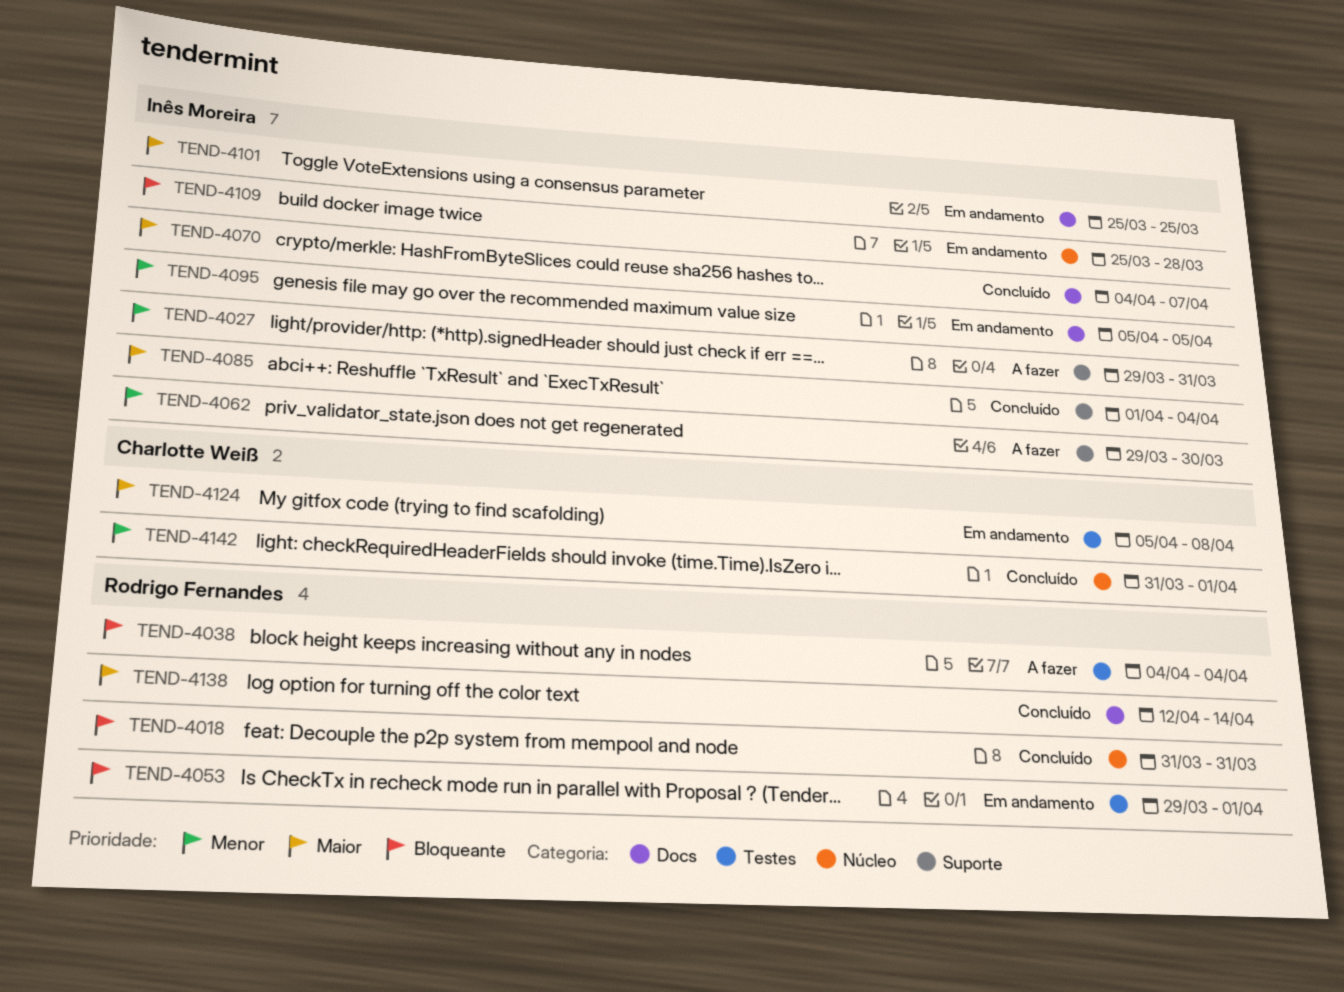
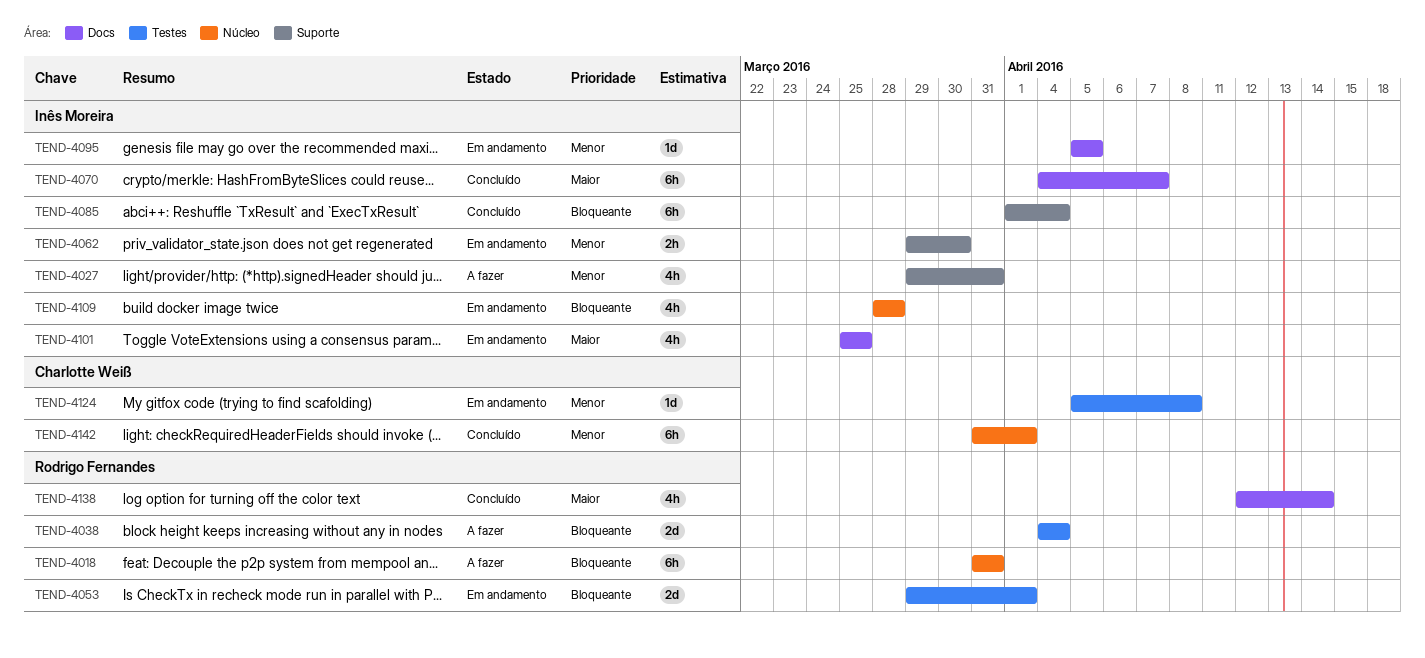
TEND-4018, status: Concluído -> A fazer
TEND-4062, status: A fazer -> Em andamento
TEND-4085, priority: Maior -> Bloqueante
TEND-4109, start: Mar 25 -> Mar 28
TEND-4124, priority: Maior -> Menor

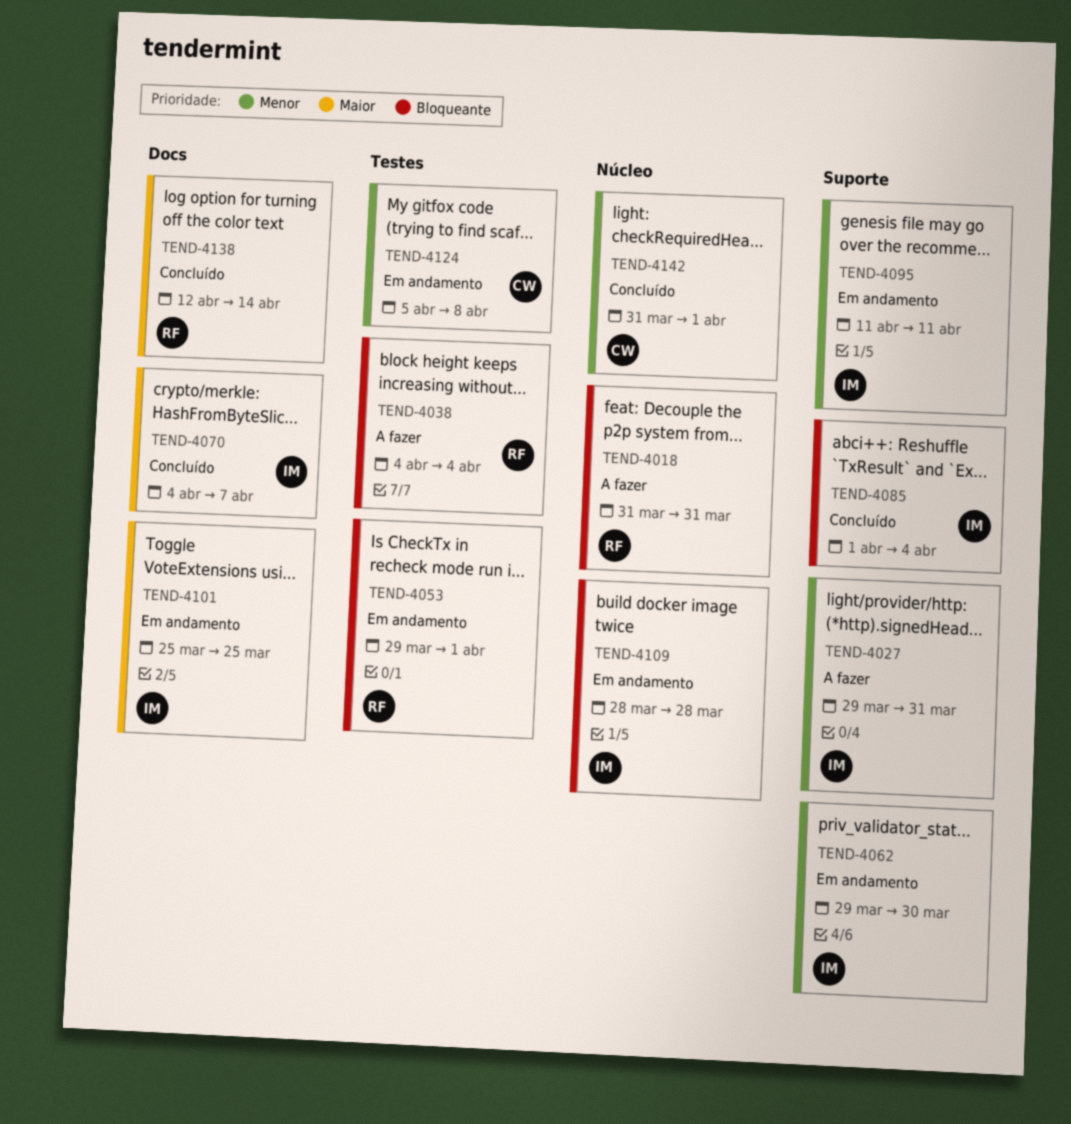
TEND-4095, label: Docs -> Suporte
TEND-4095, start: Apr 5 -> Apr 11
TEND-4095, due: Apr 5 -> Apr 11

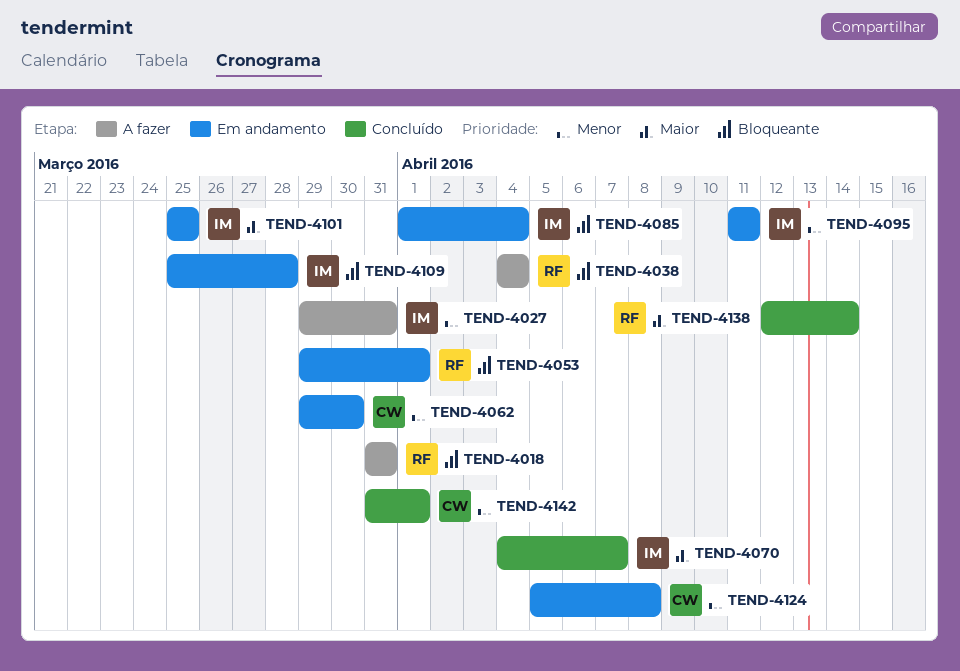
TEND-4062, owner: IM -> CW
TEND-4085, status: Concluído -> Em andamento
TEND-4109, start: Mar 28 -> Mar 25

